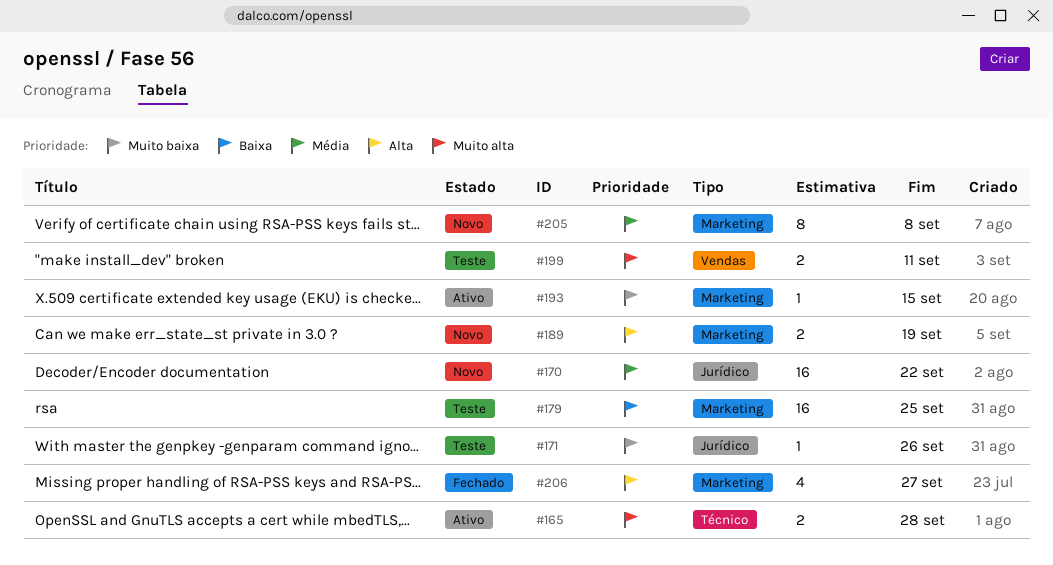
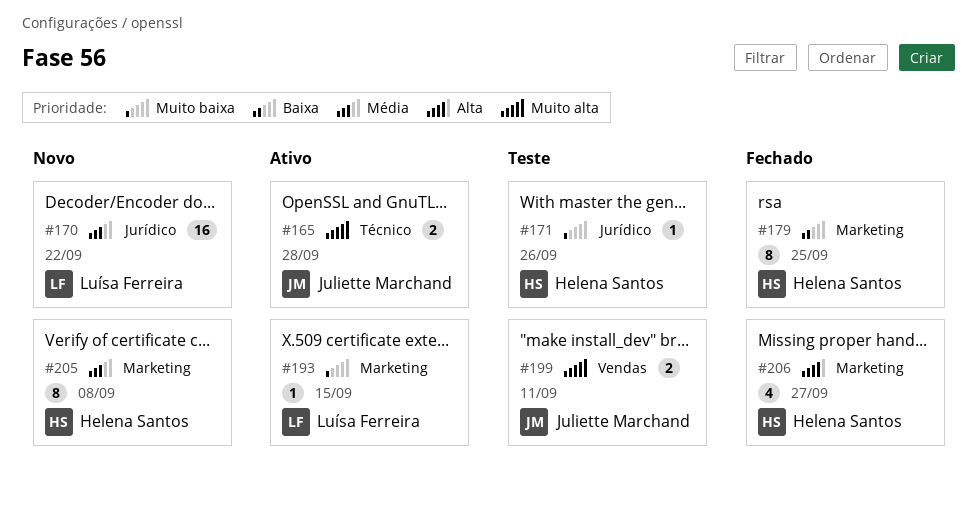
#179, status: Teste -> Fechado
#179, estimate: 16 -> 8
#189: present -> none

